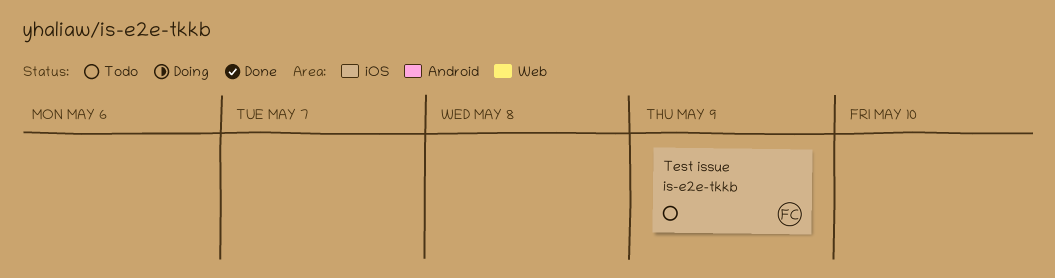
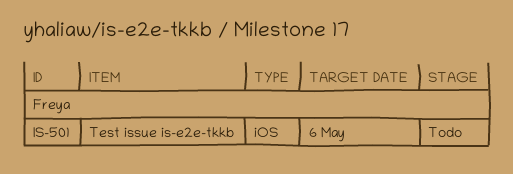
Test issue is-e2e-tkkb, due: May 9 -> May 6

